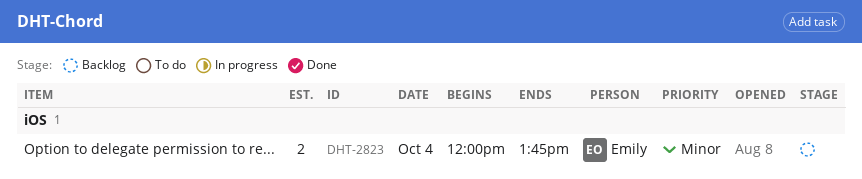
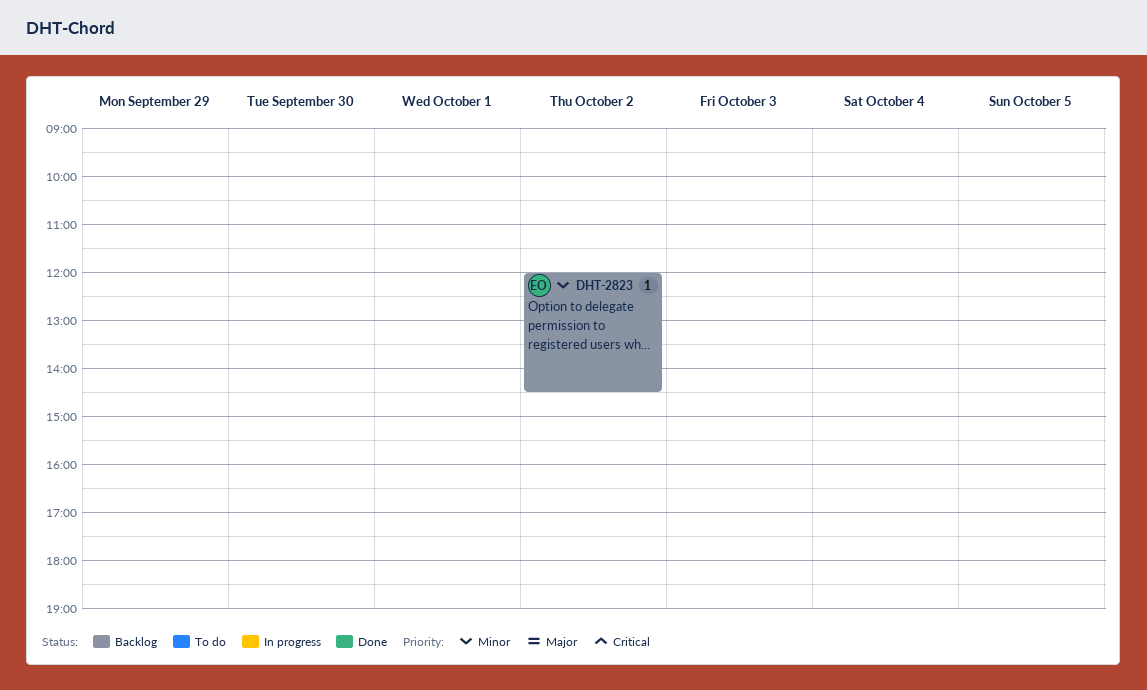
DHT-2823, estimate: 2 -> 1
DHT-2823, day: Oct 4 -> Oct 2
DHT-2823, ends: 13:45 -> 14:30

